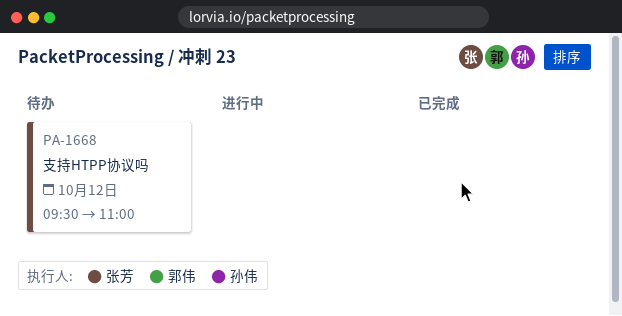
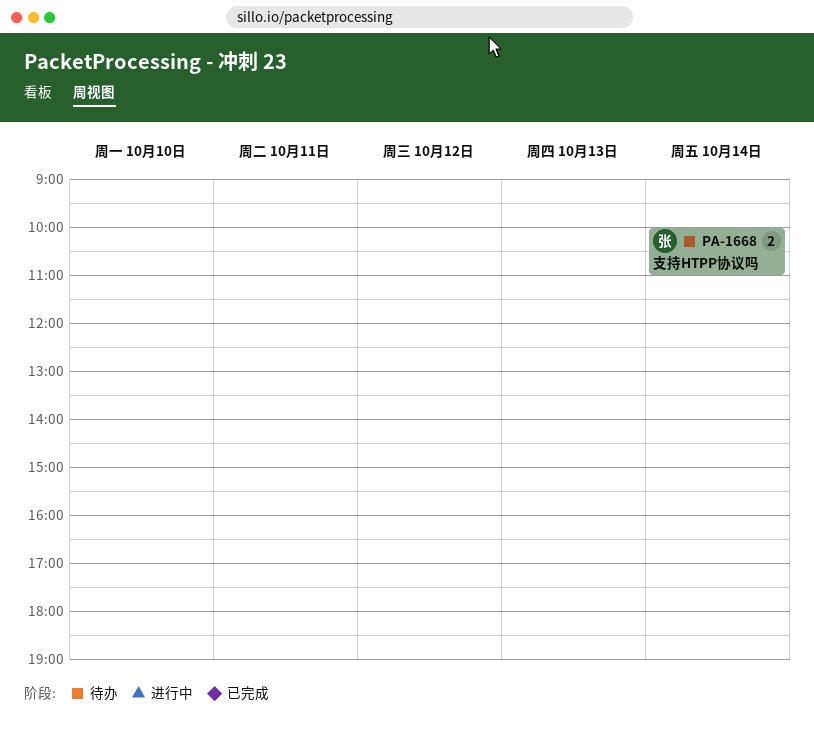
PA-1668, day: Oct 12 -> Oct 14
PA-1668, begins: 09:30 -> 10:00

